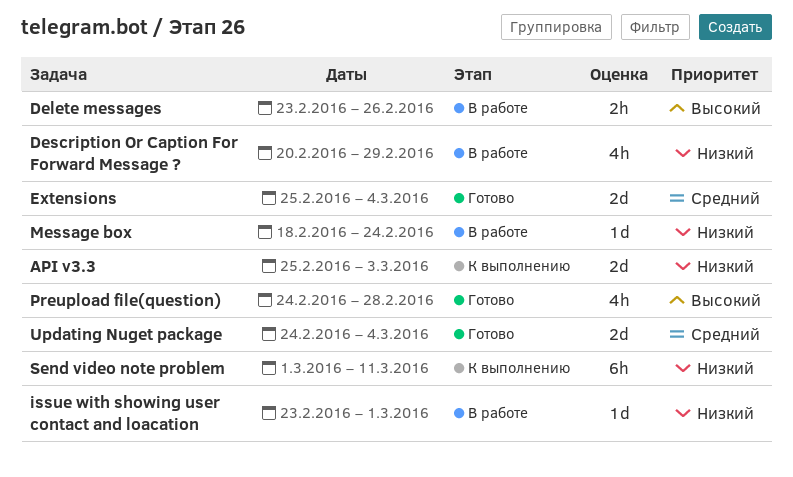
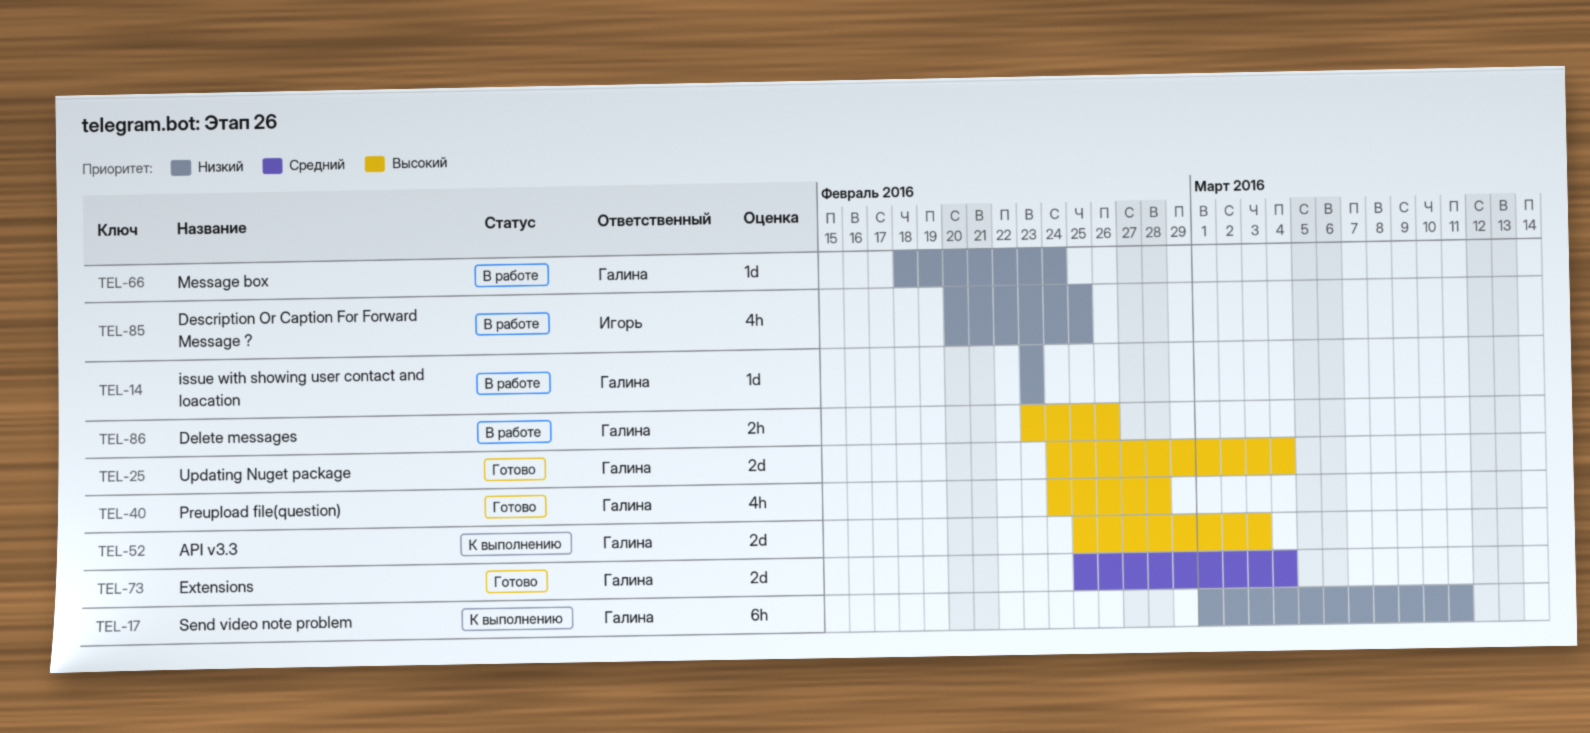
API v3.3, priority: Низкий -> Высокий
Description Or Caption For Forward Message ?, due: Feb 29 -> Feb 25
issue with showing user contact and loacation, due: Mar 1 -> Feb 23
Updating Nuget package, priority: Средний -> Высокий

